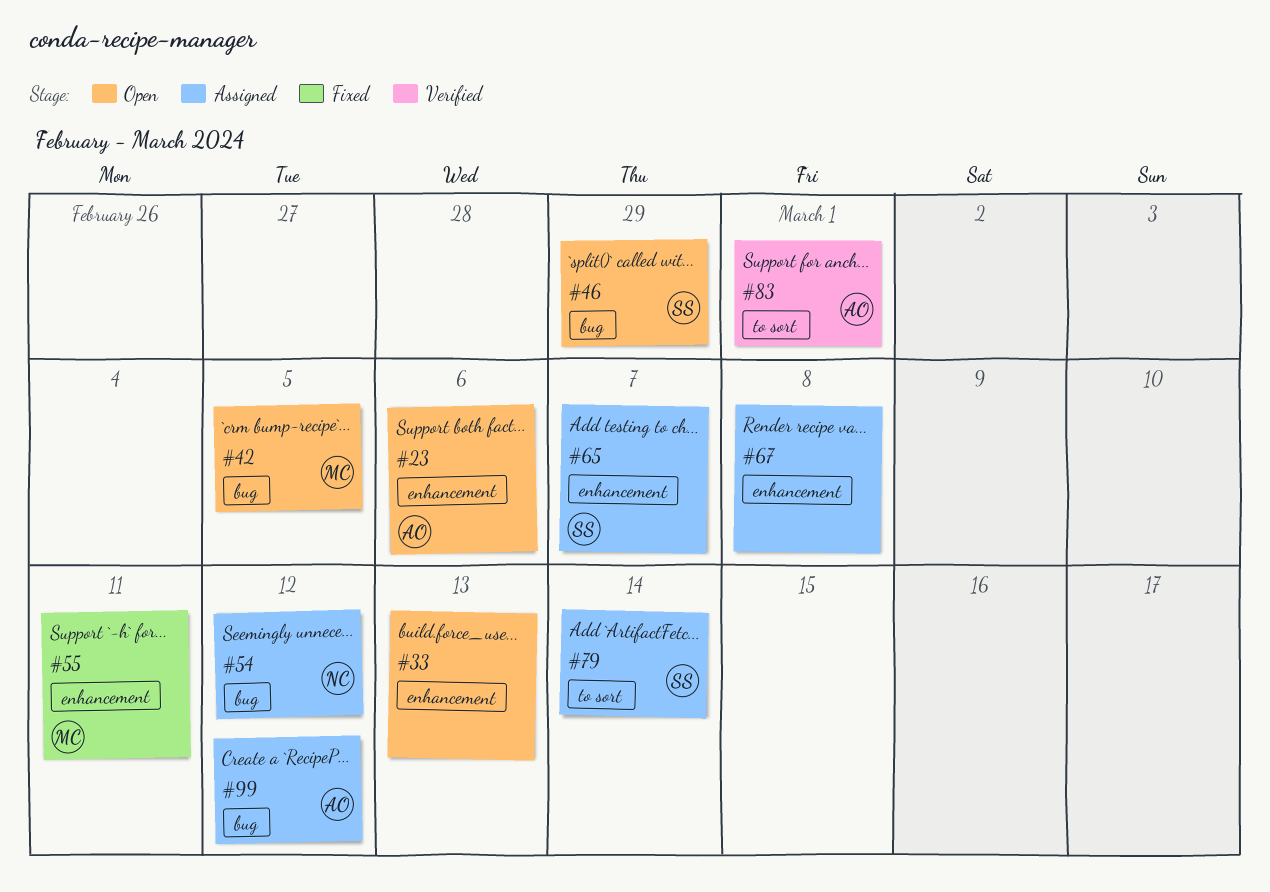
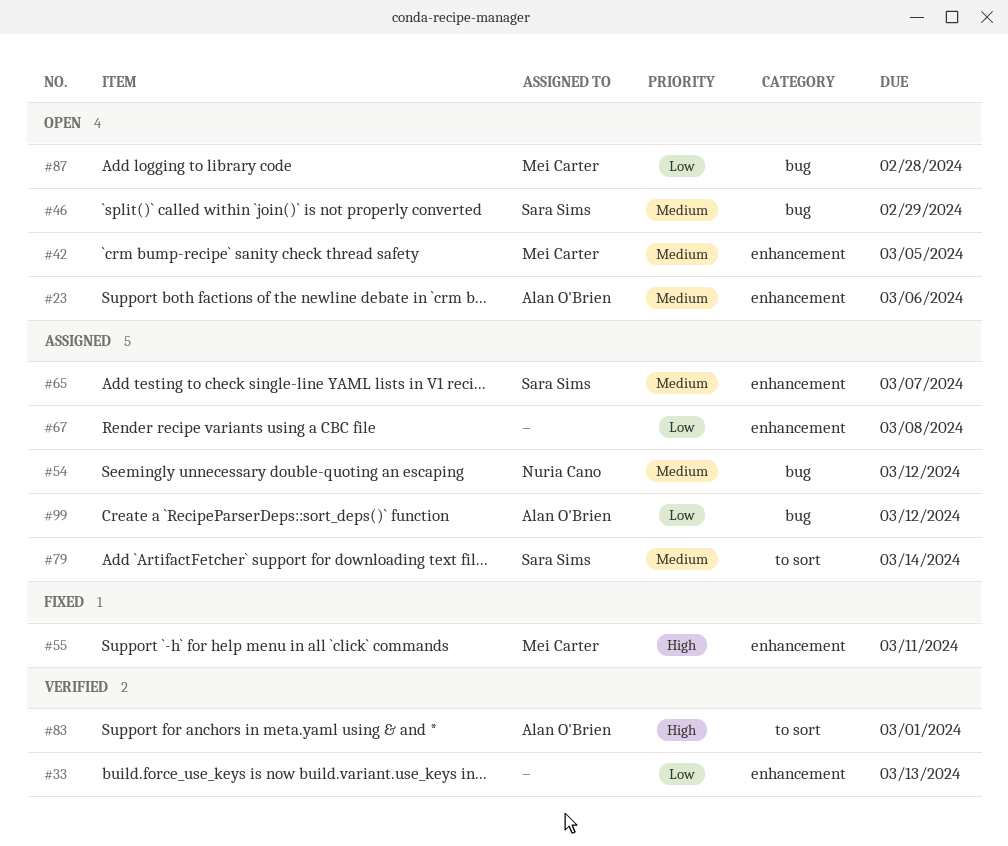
#33, status: Open -> Verified
#42, label: bug -> enhancement
#87: none -> present

